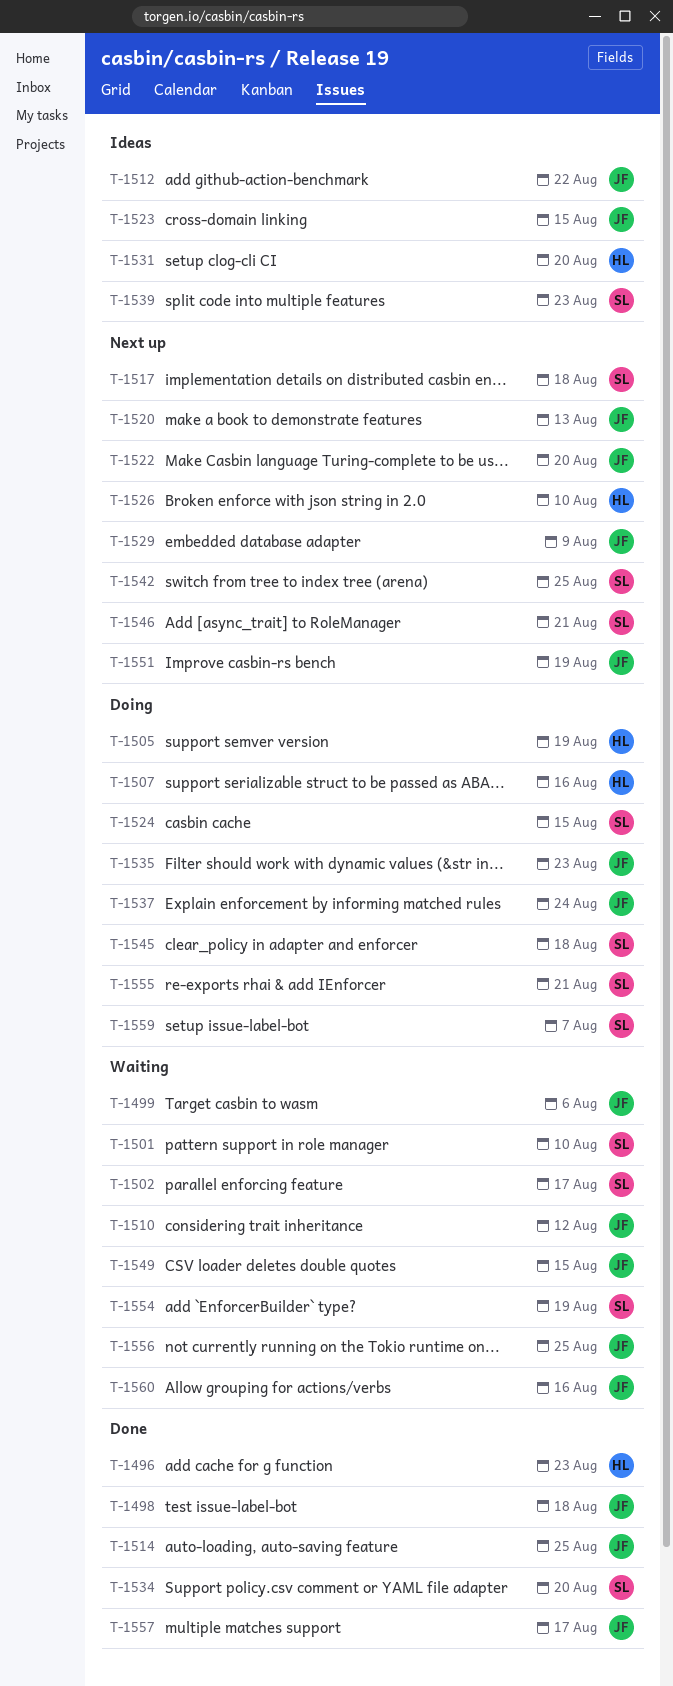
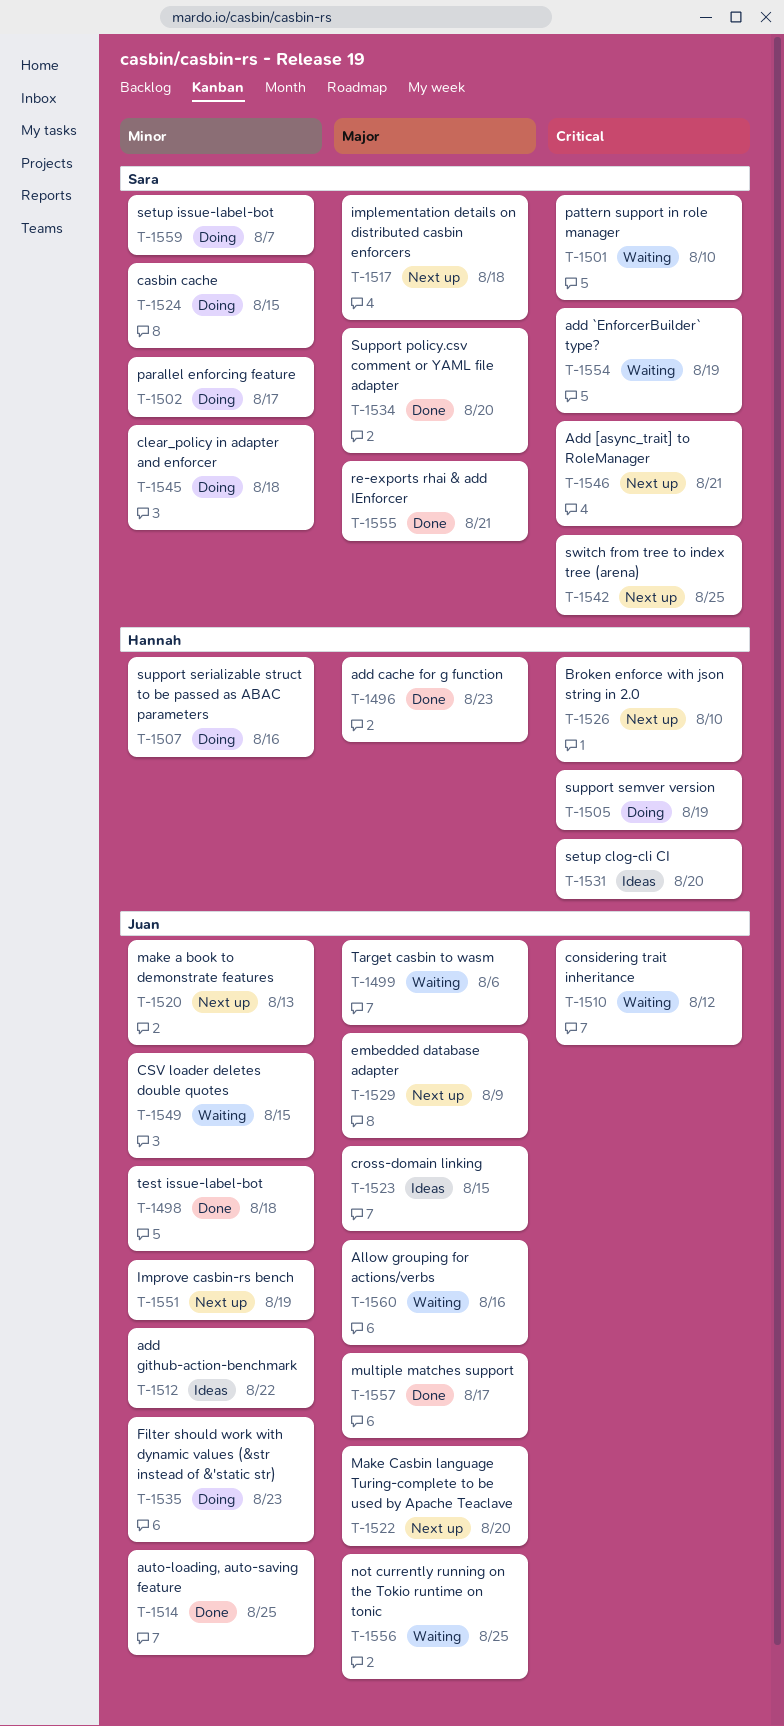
T-1502, status: Waiting -> Doing
T-1537: present -> none
T-1539: present -> none
T-1555, status: Doing -> Done

